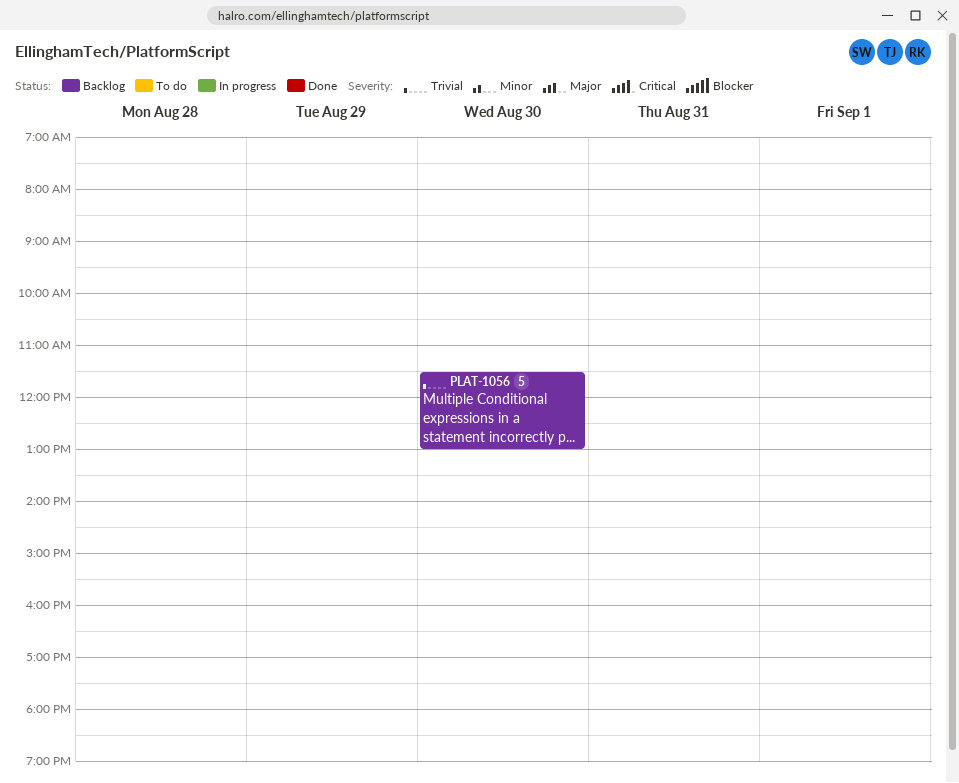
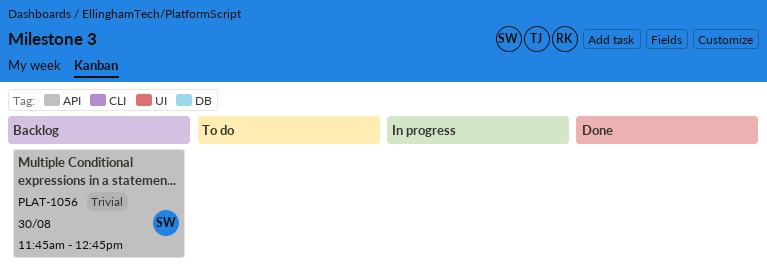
PLAT-1056, begins: 11:30 -> 11:45
PLAT-1056, ends: 13:00 -> 12:45

